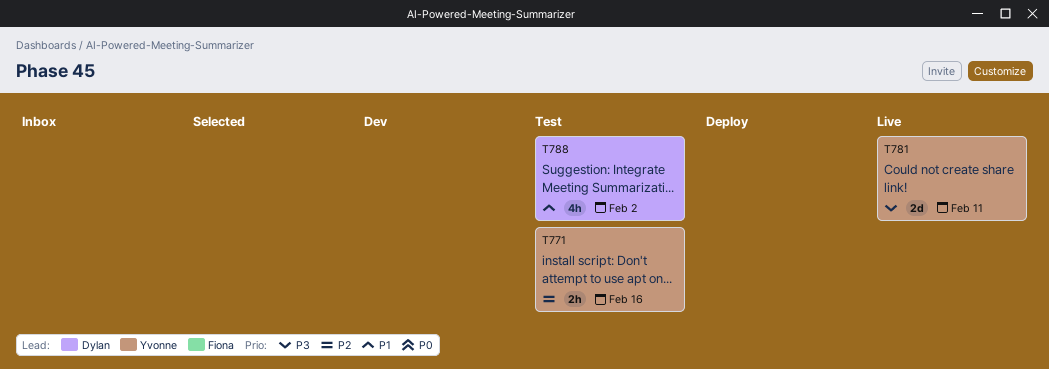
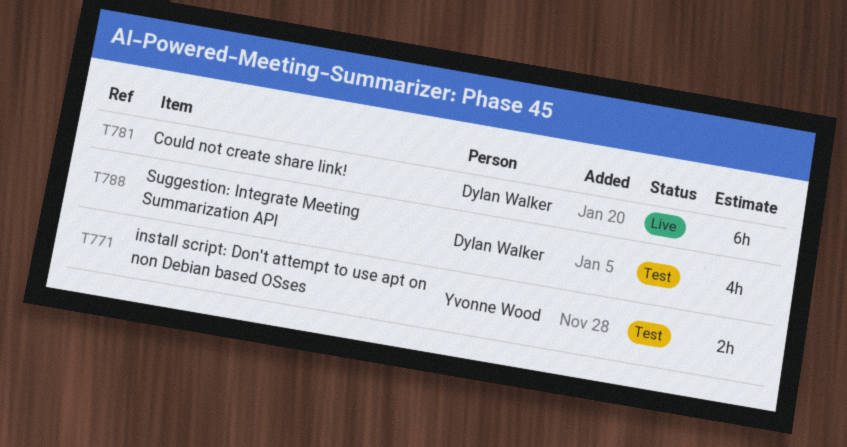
T781, owner: Yvonne Wood -> Dylan Walker
T781, estimate: 2d -> 6h

